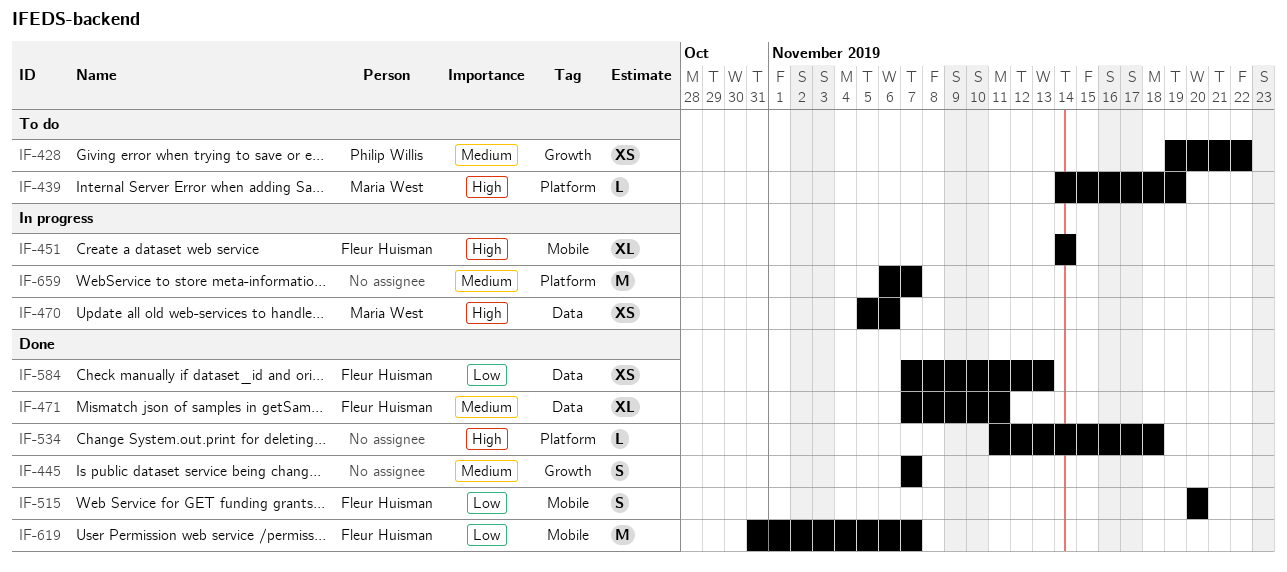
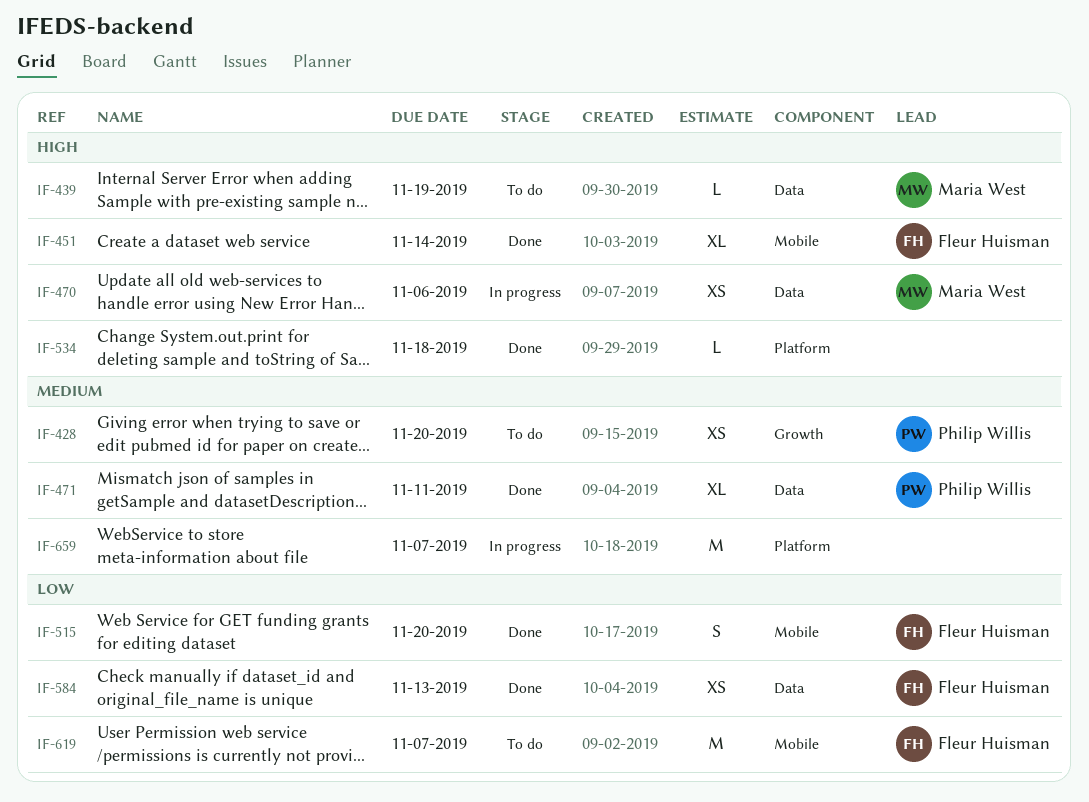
IF-428, due: Nov 22 -> Nov 20
IF-439, label: Platform -> Data
IF-445: present -> none
IF-451, status: In progress -> Done
IF-471, owner: Fleur Huisman -> Philip Willis
IF-619, status: Done -> To do

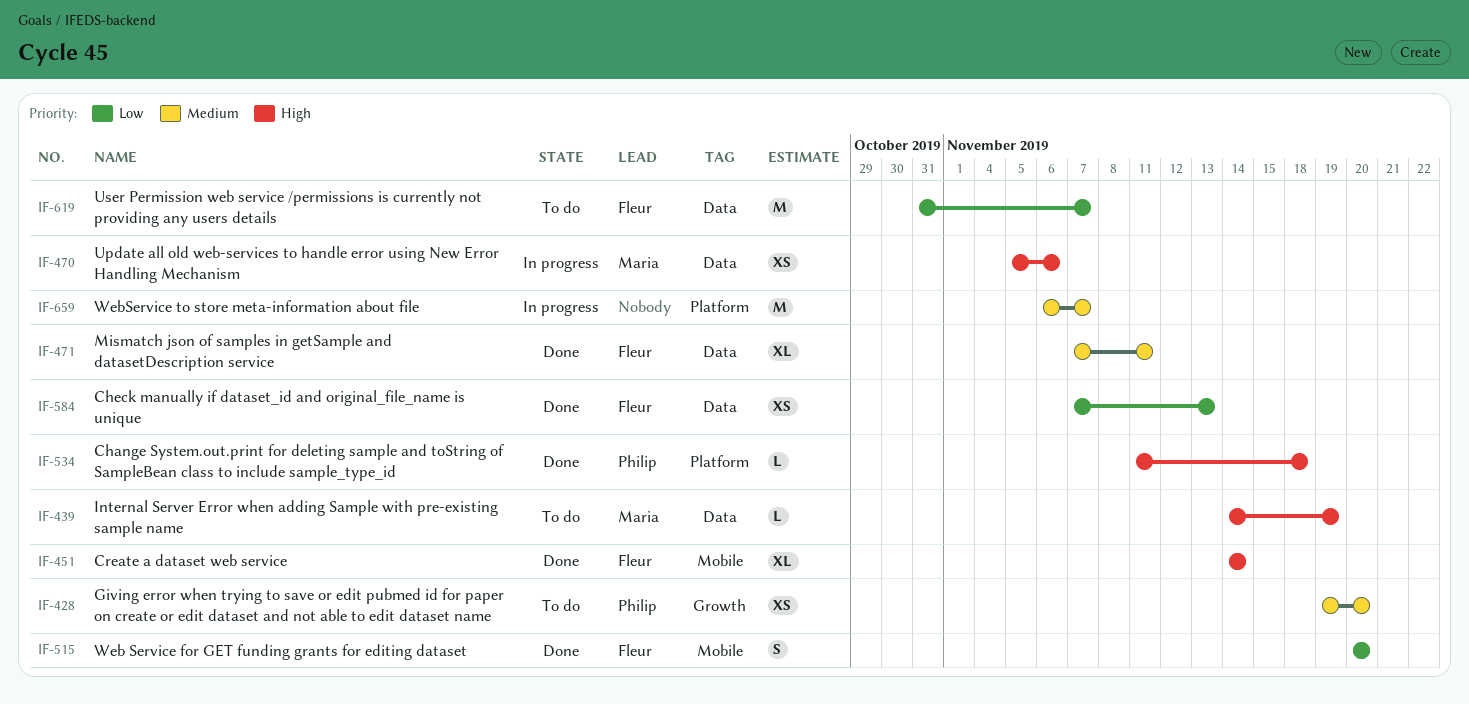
IF-471, owner: Philip Willis -> Fleur Huisman
IF-534, owner: none -> Philip Willis
IF-619, label: Mobile -> Data

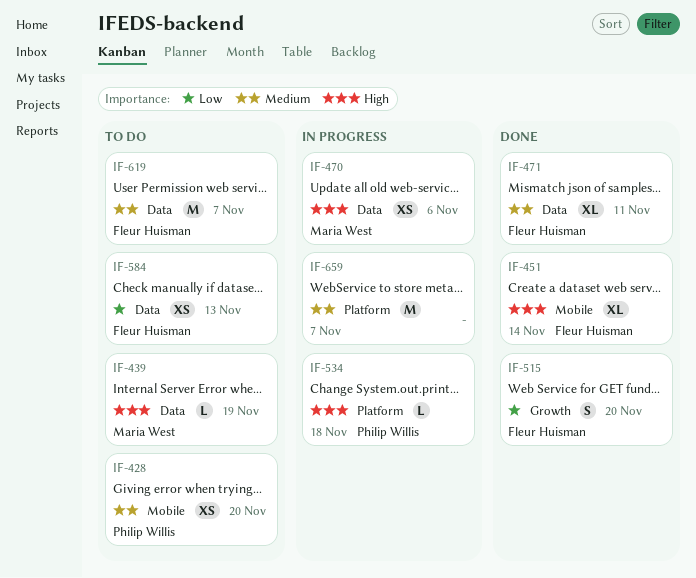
IF-428, label: Growth -> Mobile
IF-515, label: Mobile -> Growth
IF-534, status: Done -> In progress
IF-584, status: Done -> To do
IF-619, priority: Low -> Medium

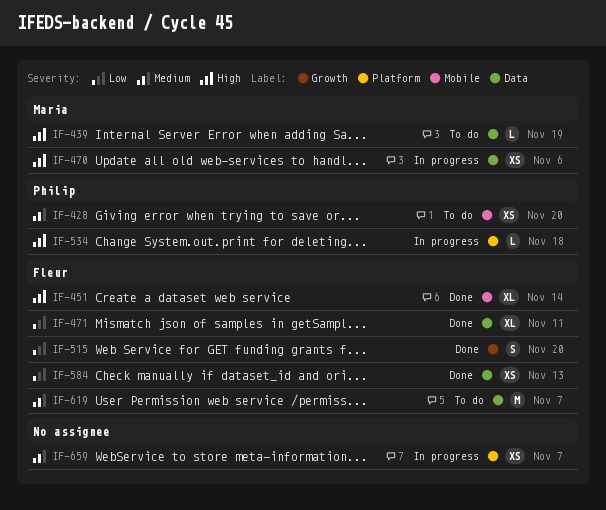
IF-471, priority: Medium -> Low
IF-584, status: To do -> Done
IF-659, estimate: M -> XS

